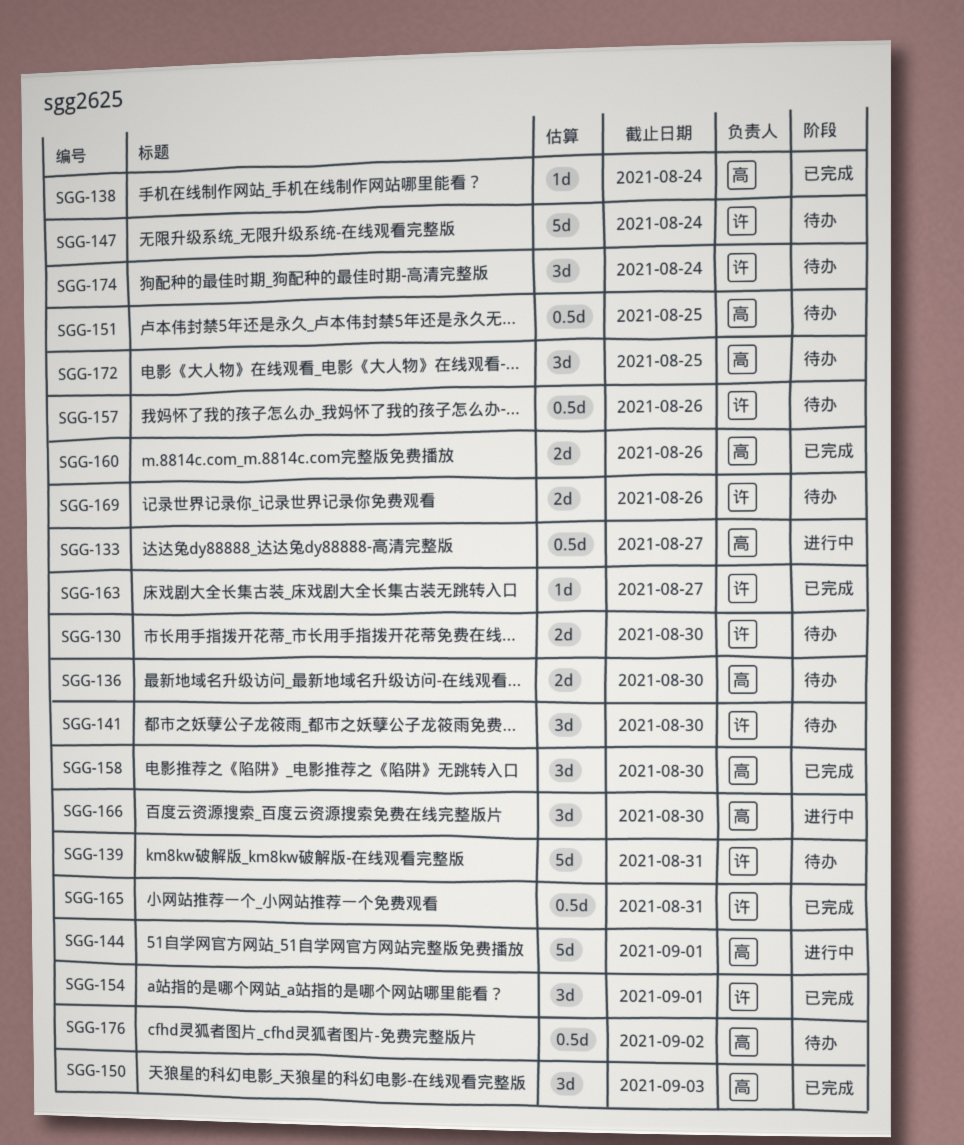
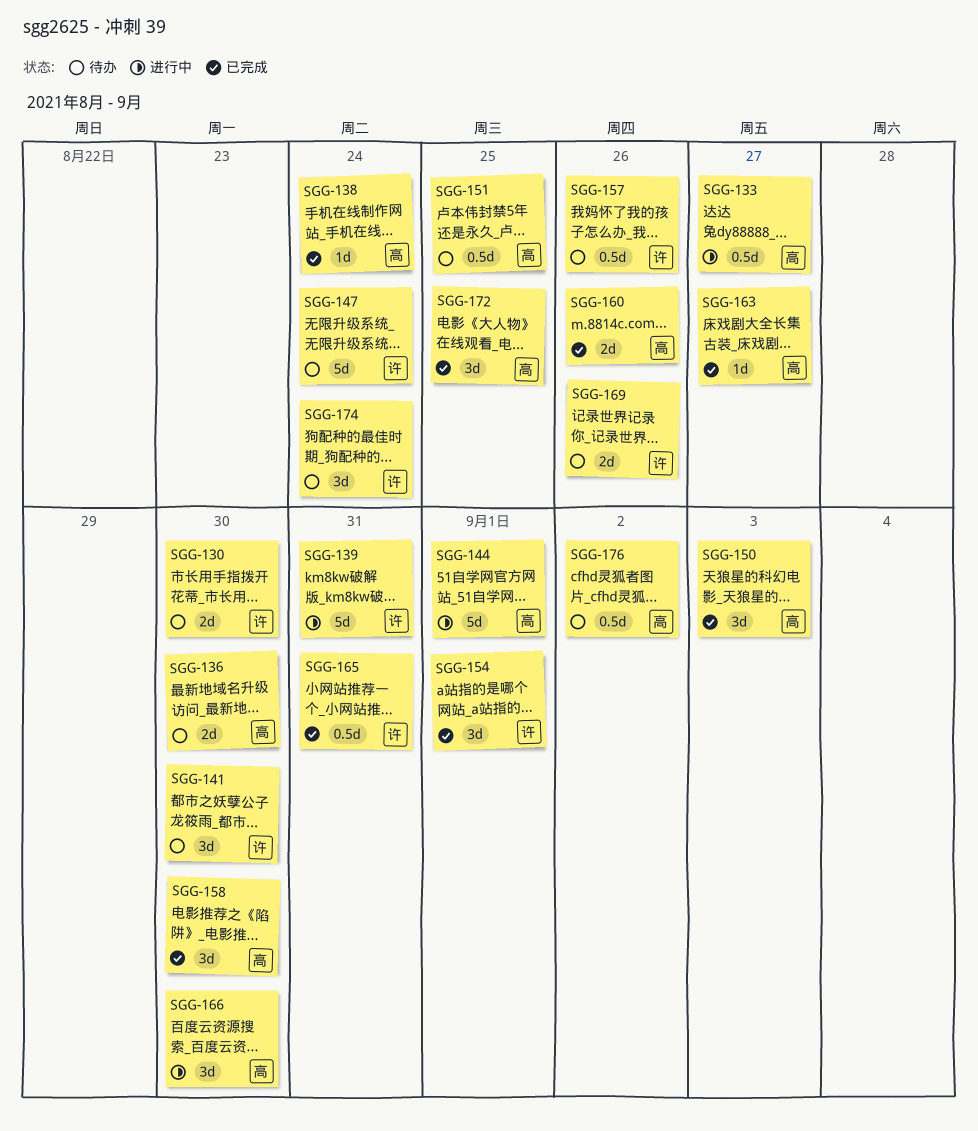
SGG-139, status: 待办 -> 进行中
SGG-163, owner: 许 -> 高
SGG-172, status: 待办 -> 已完成

